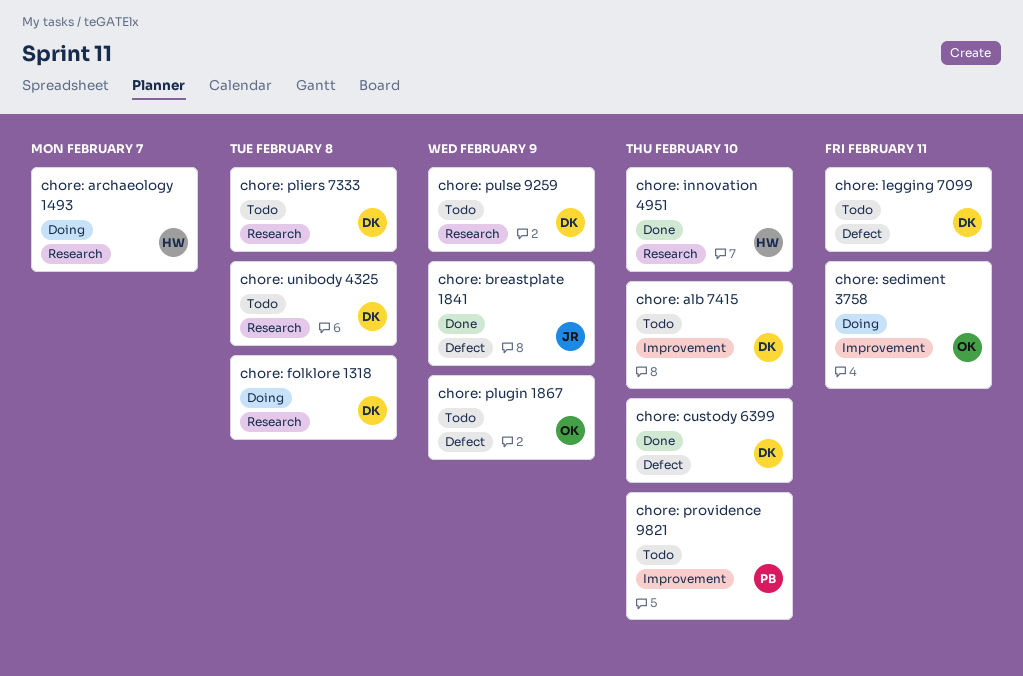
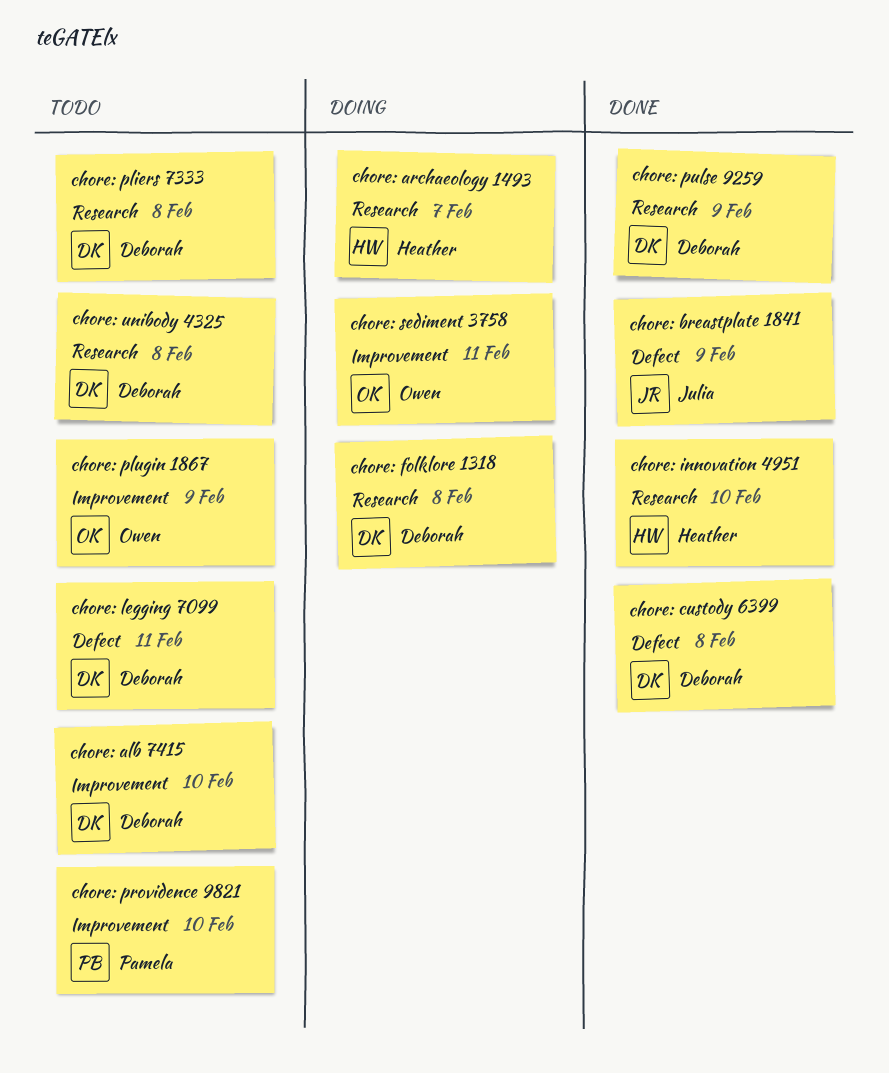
chore: custody 6399, due: Feb 10 -> Feb 8
chore: plugin 1867, label: Defect -> Improvement
chore: pulse 9259, status: Todo -> Done

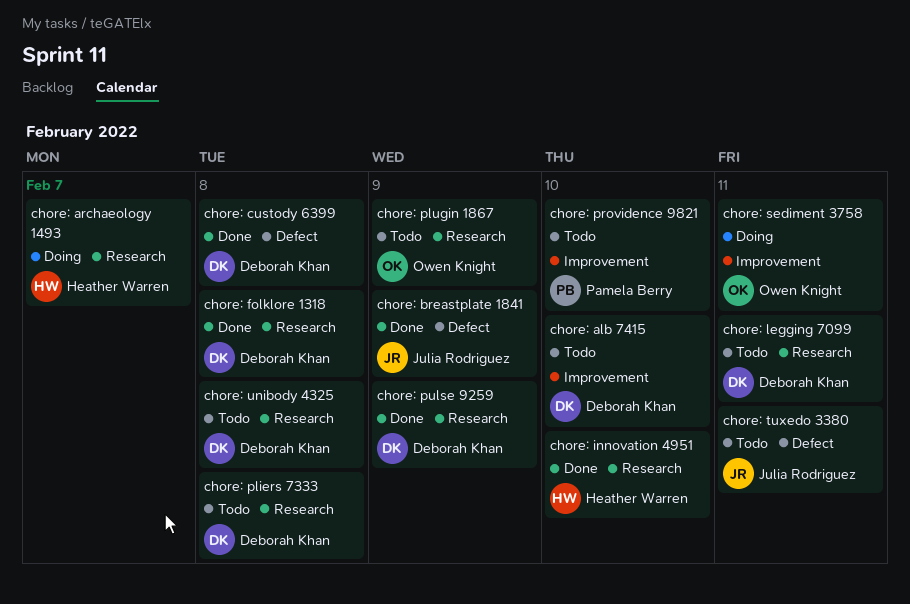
chore: folklore 1318, status: Doing -> Done
chore: legging 7099, label: Defect -> Research
chore: plugin 1867, label: Improvement -> Research
chore: tuxedo 3380: none -> present

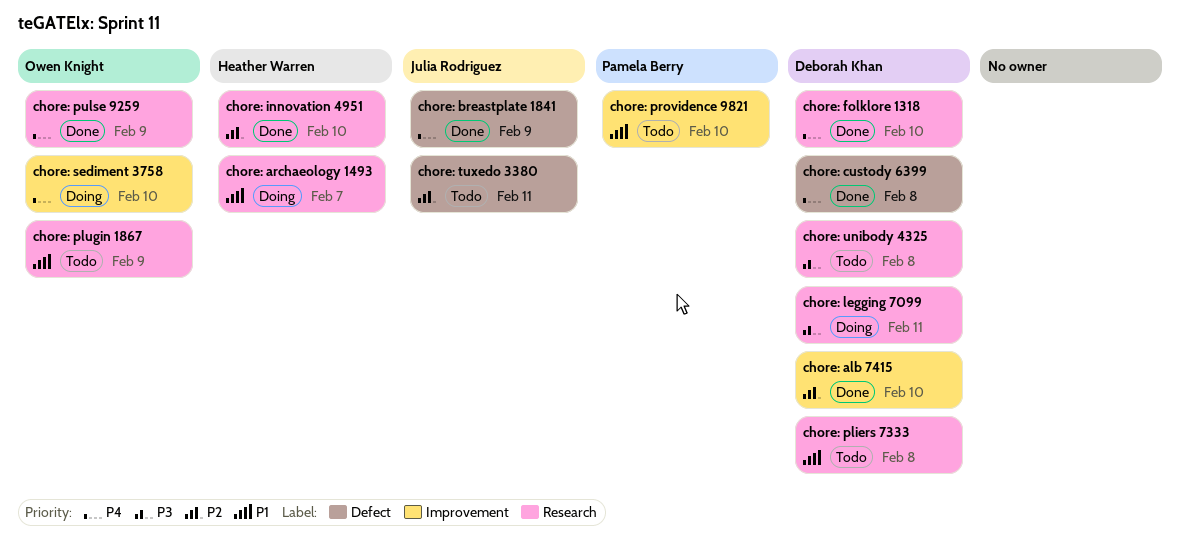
chore: alb 7415, status: Todo -> Done
chore: folklore 1318, due: Feb 8 -> Feb 10
chore: legging 7099, status: Todo -> Doing
chore: pulse 9259, owner: Deborah Khan -> Owen Knight
chore: sediment 3758, due: Feb 11 -> Feb 10

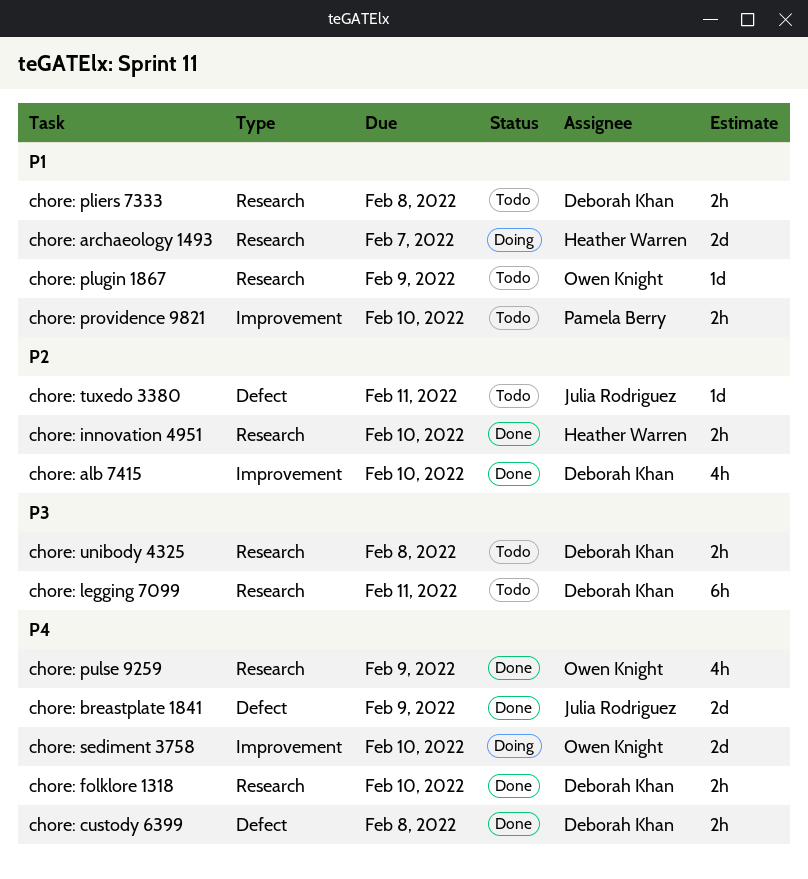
chore: legging 7099, status: Doing -> Todo

